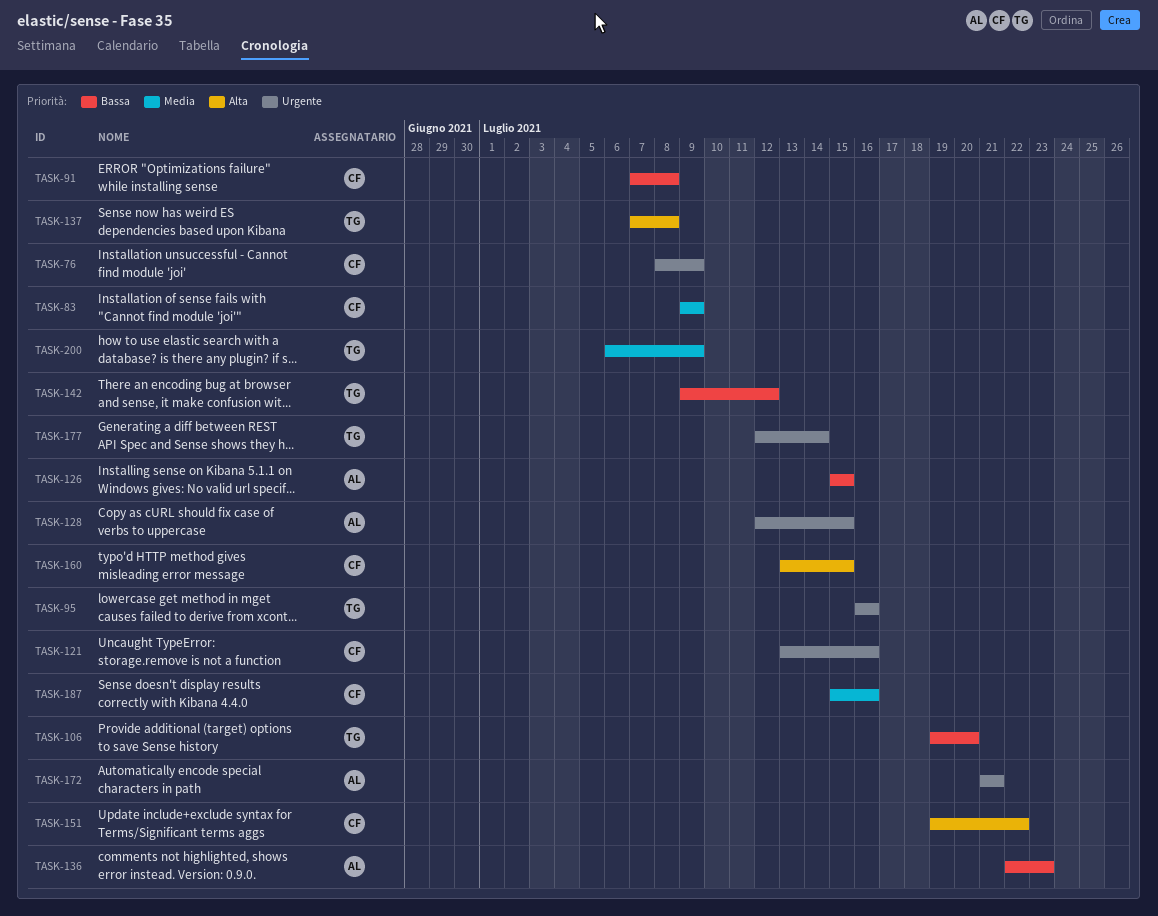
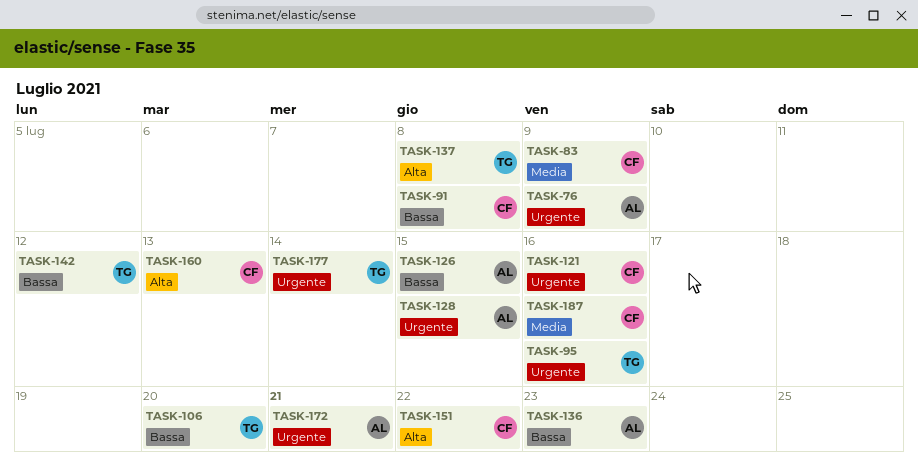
TASK-76, owner: CF -> AL
TASK-160, due: Jul 15 -> Jul 13
TASK-200: present -> none

